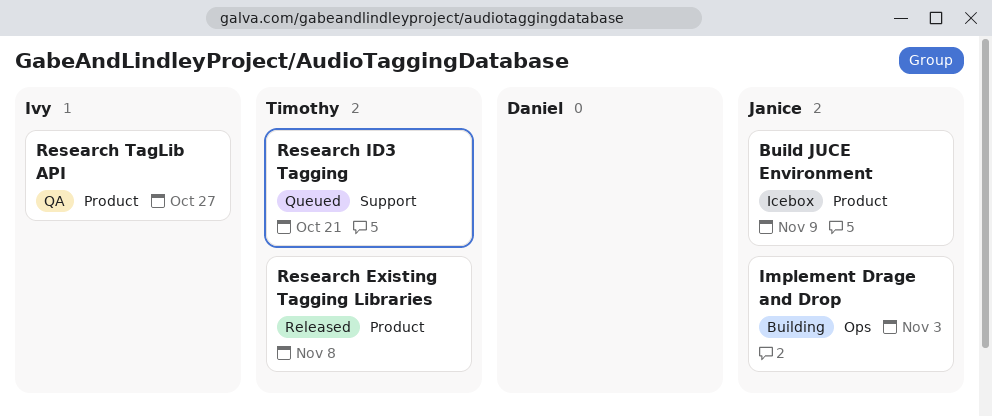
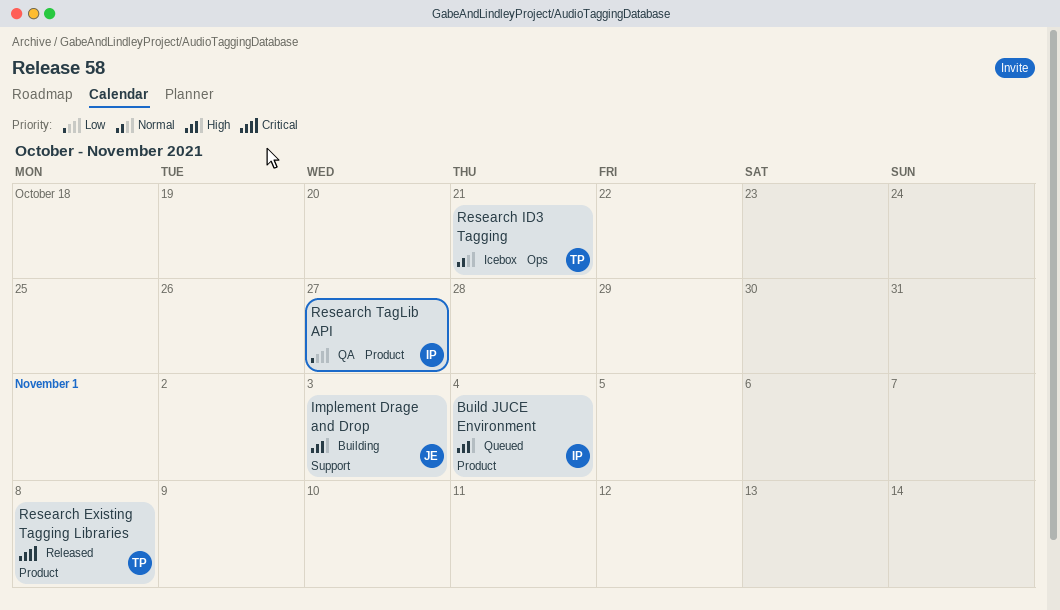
Build JUCE Environment, status: Icebox -> Queued
Build JUCE Environment, owner: Janice -> Ivy
Build JUCE Environment, due: Nov 9 -> Nov 4
Implement Drage and Drop, label: Ops -> Support
Research ID3 Tagging, status: Queued -> Icebox
Research ID3 Tagging, label: Support -> Ops

